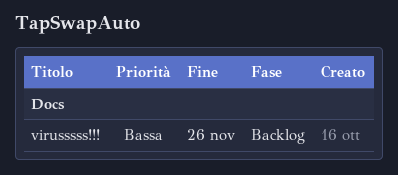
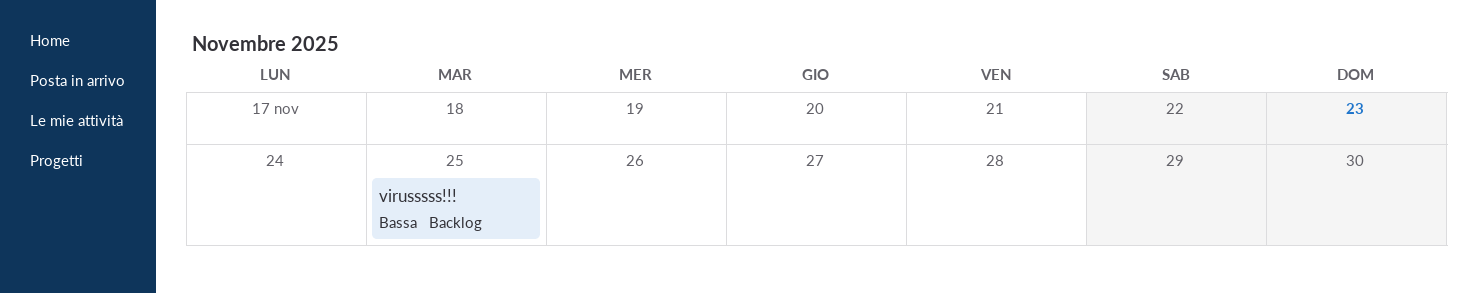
virusssss!!!, due: Nov 26 -> Nov 25

